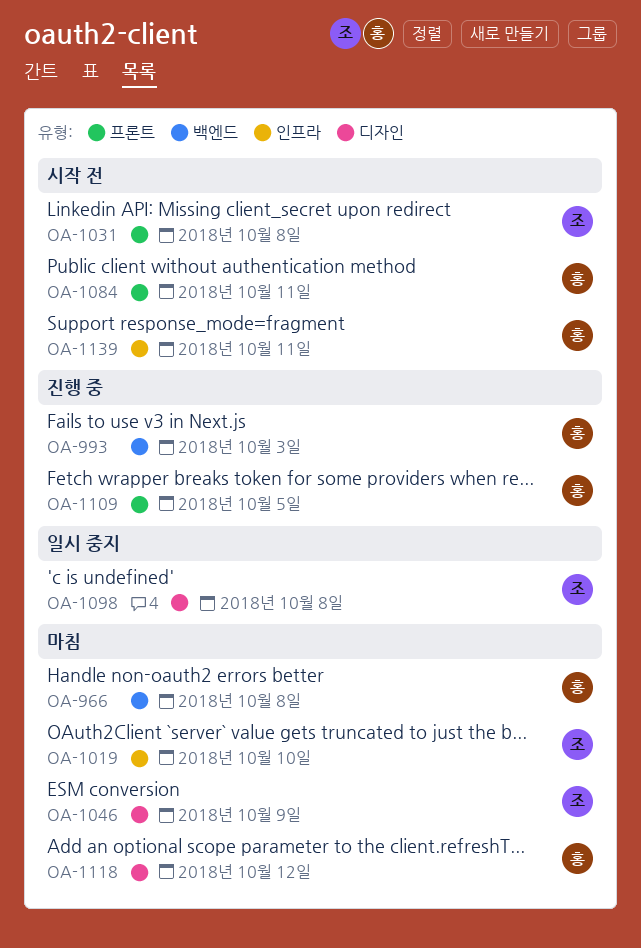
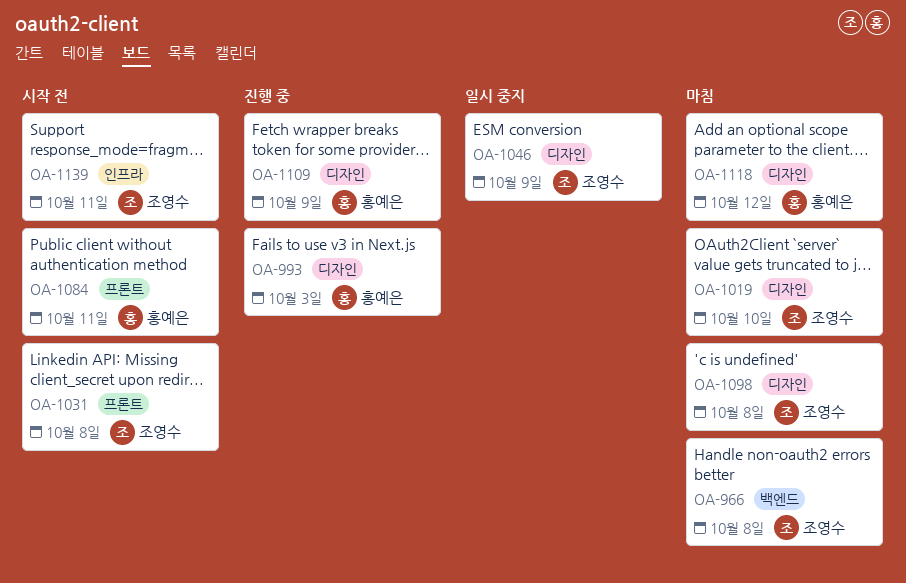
OA-966, owner: 홍예은 -> 조영수
OA-993, label: 백엔드 -> 디자인
OA-1019, label: 인프라 -> 디자인
OA-1046, status: 마침 -> 일시 중지
OA-1098, status: 일시 중지 -> 마침
OA-1109, label: 프론트 -> 디자인
OA-1109, due: Oct 5 -> Oct 9
OA-1139, owner: 홍예은 -> 조영수

